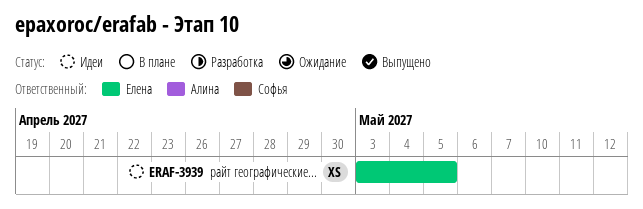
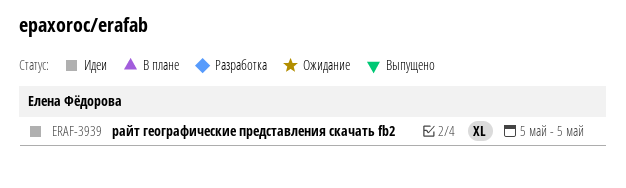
ERAF-3939, estimate: XS -> XL
ERAF-3939, start: May 3 -> May 5

